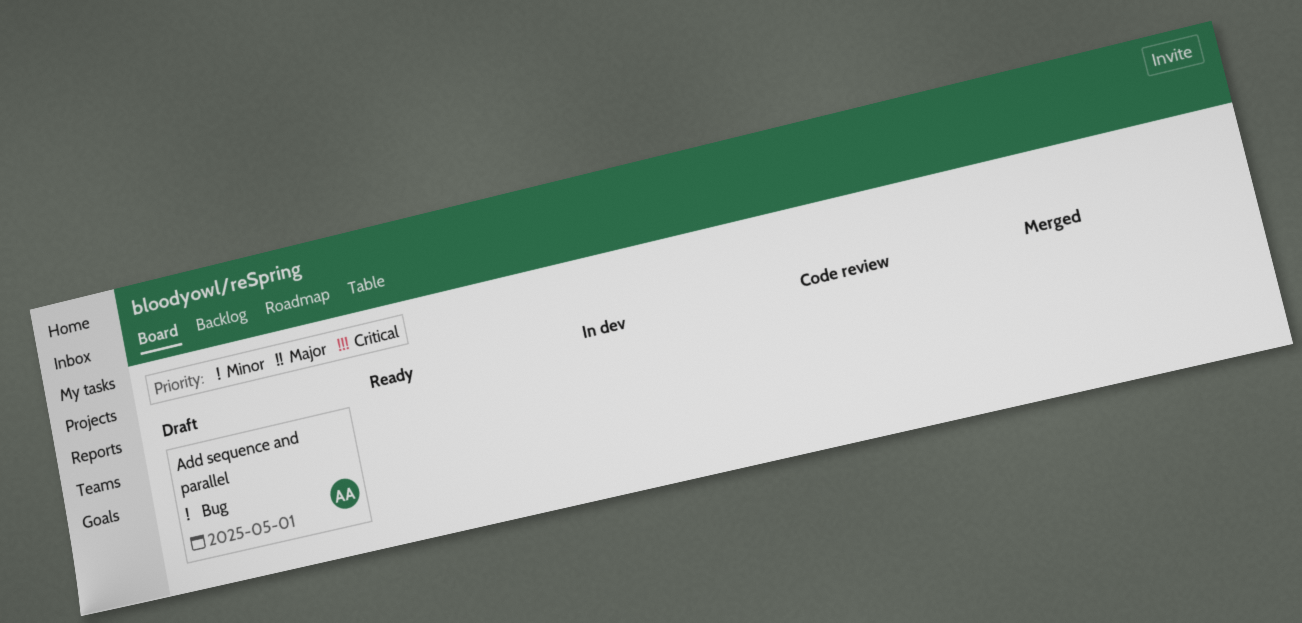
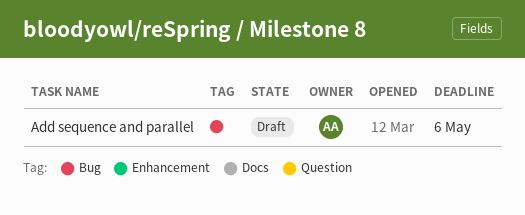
Add sequence and parallel, due: May 1 -> May 6

